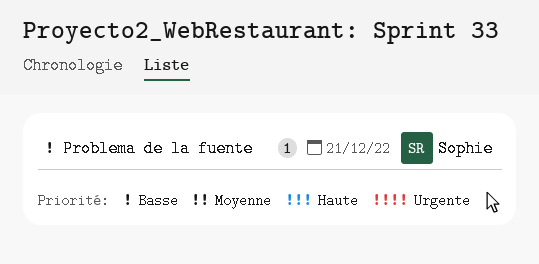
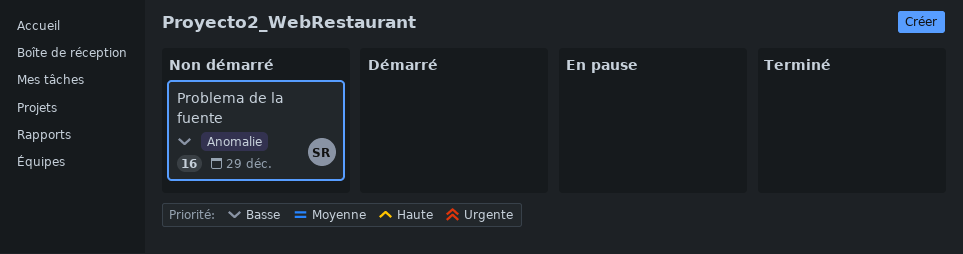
Problema de la fuente, estimate: 1 -> 16
Problema de la fuente, due: Dec 21 -> Dec 29

